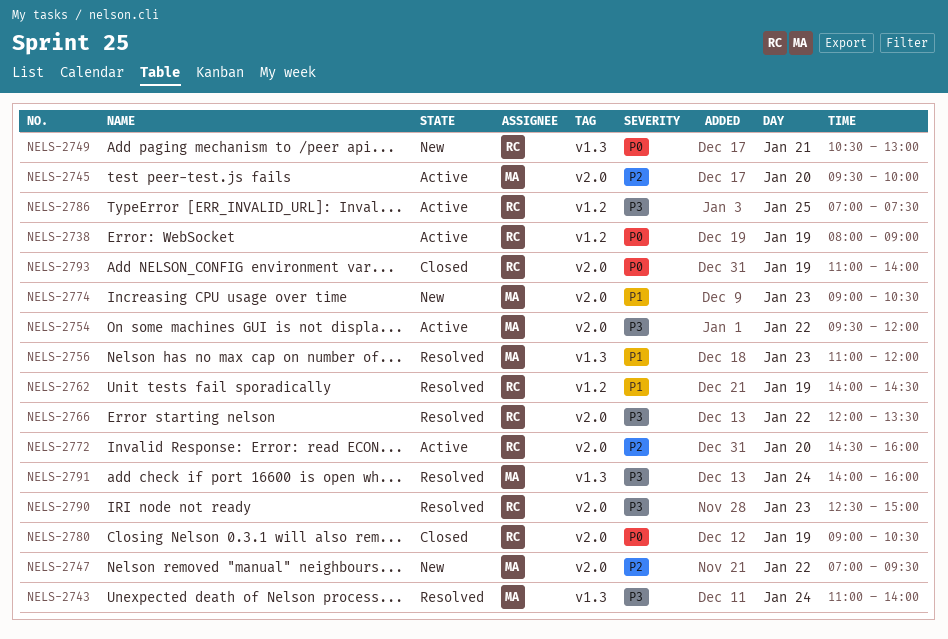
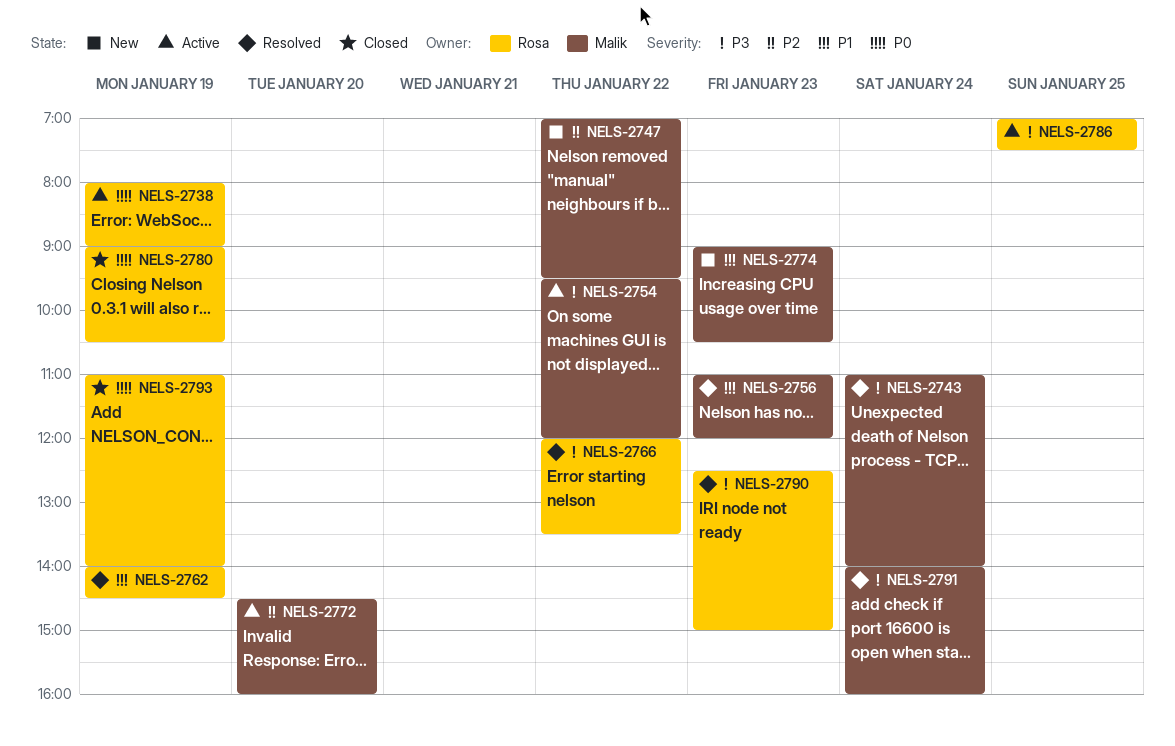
NELS-2745: present -> none
NELS-2749: present -> none
NELS-2772, owner: Rosa -> Malik

